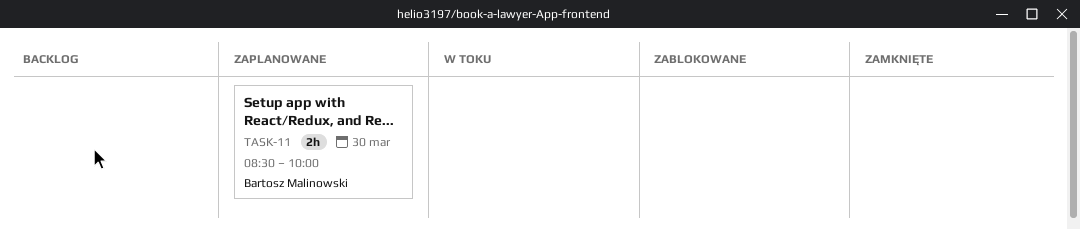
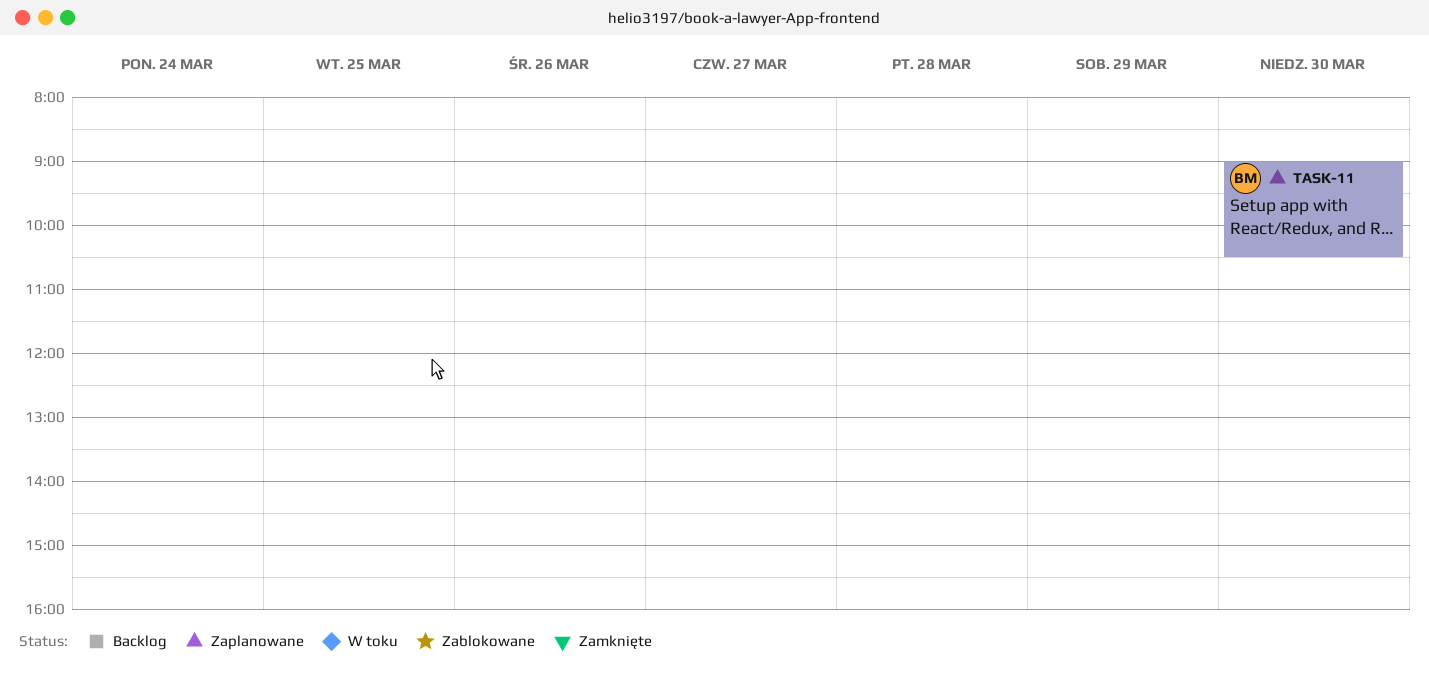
TASK-11, begins: 08:30 -> 09:00
TASK-11, ends: 10:00 -> 10:30

